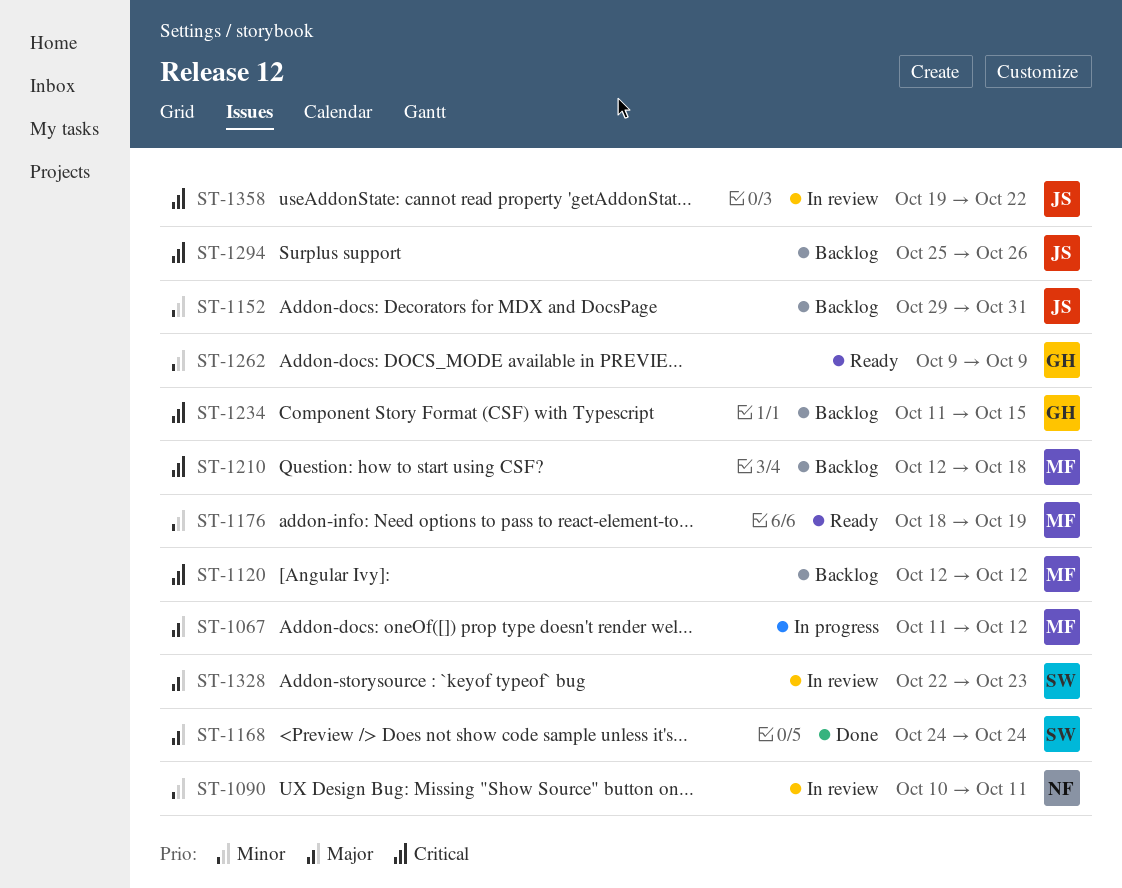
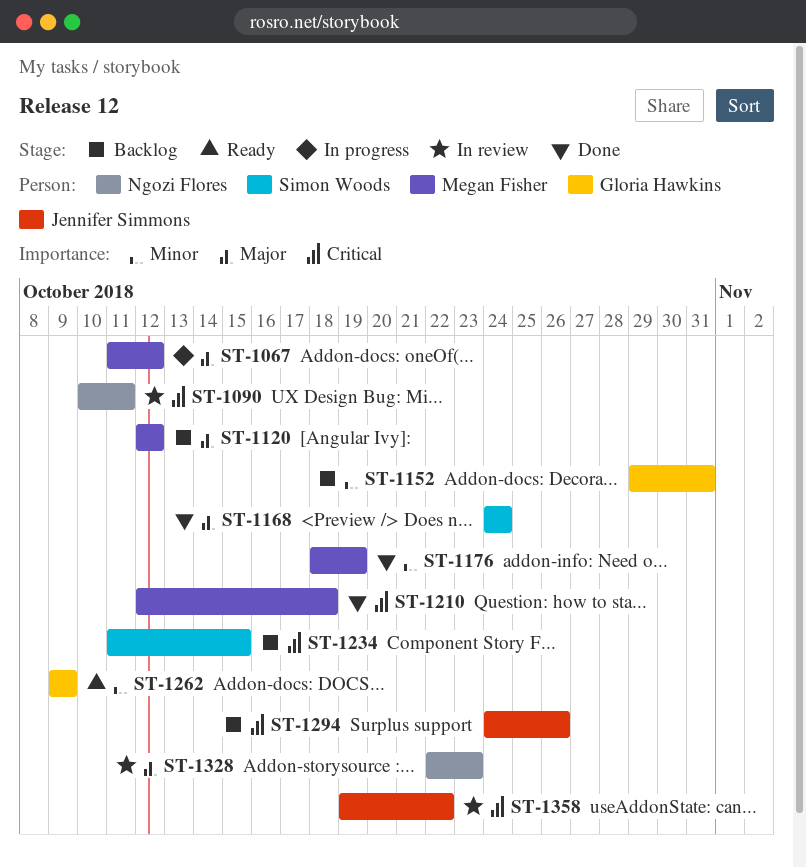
ST-1090, priority: Minor -> Critical
ST-1120, priority: Critical -> Major
ST-1152, owner: Jennifer Simmons -> Gloria Hawkins
ST-1176, status: Ready -> Done
ST-1210, status: Backlog -> Done
ST-1234, owner: Gloria Hawkins -> Simon Woods
ST-1294, start: Oct 25 -> Oct 24
ST-1328, owner: Simon Woods -> Ngozi Flores

